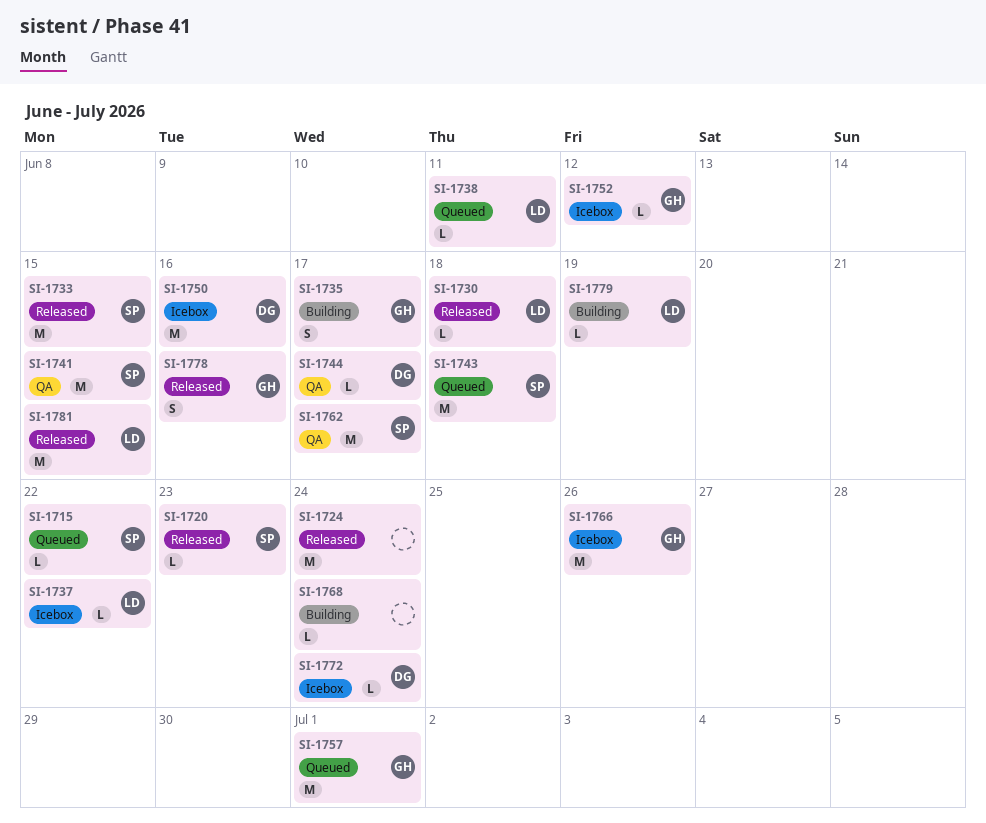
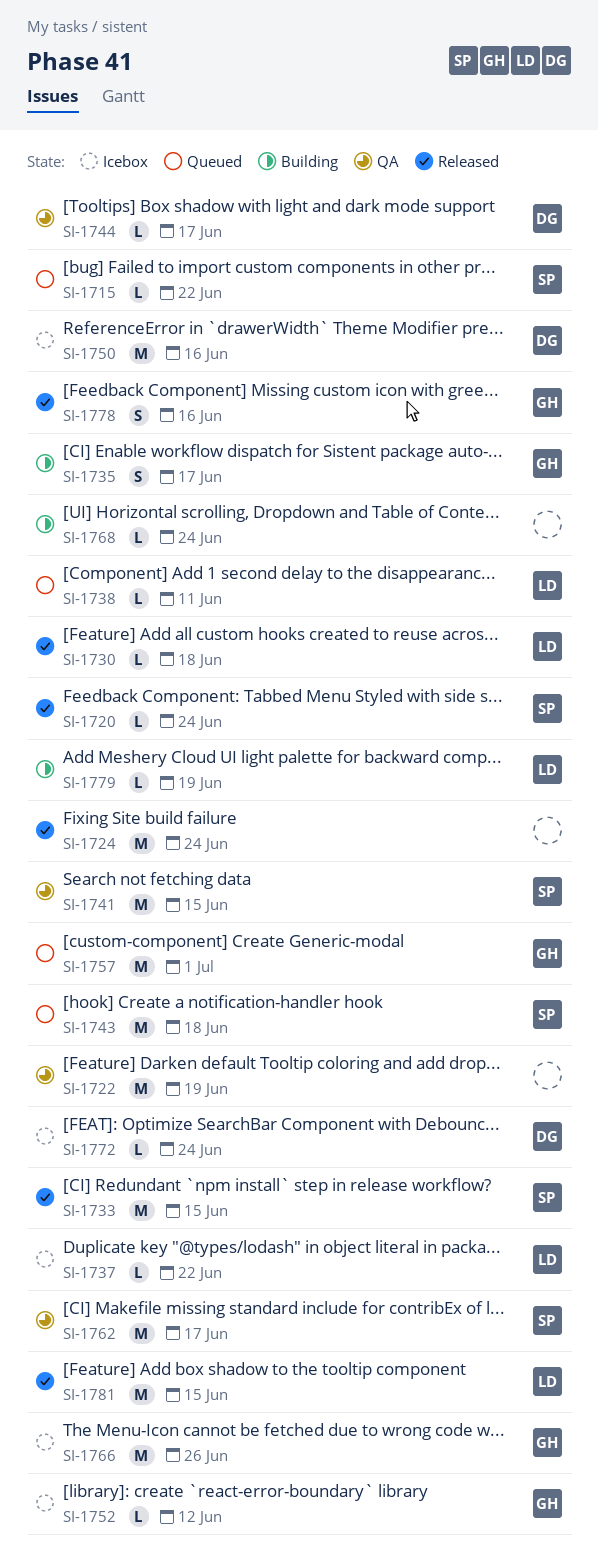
SI-1720, due: Jun 23 -> Jun 24
SI-1722: none -> present

